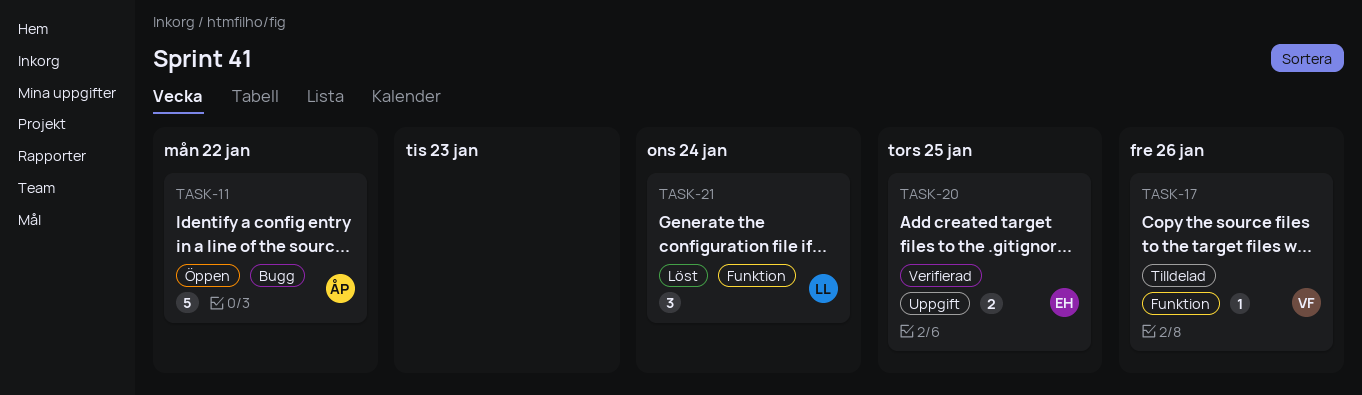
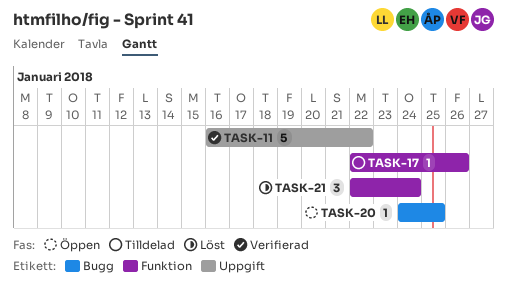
TASK-11, status: Öppen -> Verifierad
TASK-11, label: Bugg -> Uppgift
TASK-20, status: Verifierad -> Öppen
TASK-20, label: Uppgift -> Bugg
TASK-20, estimate: 2 -> 1

